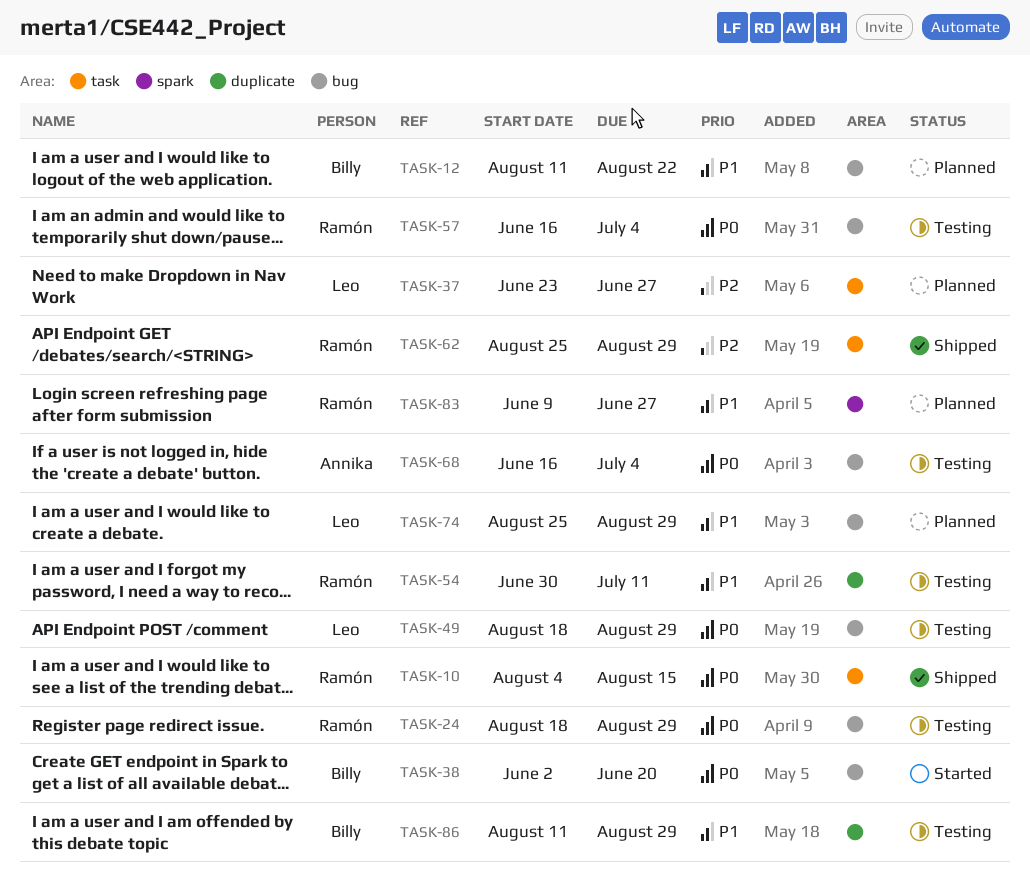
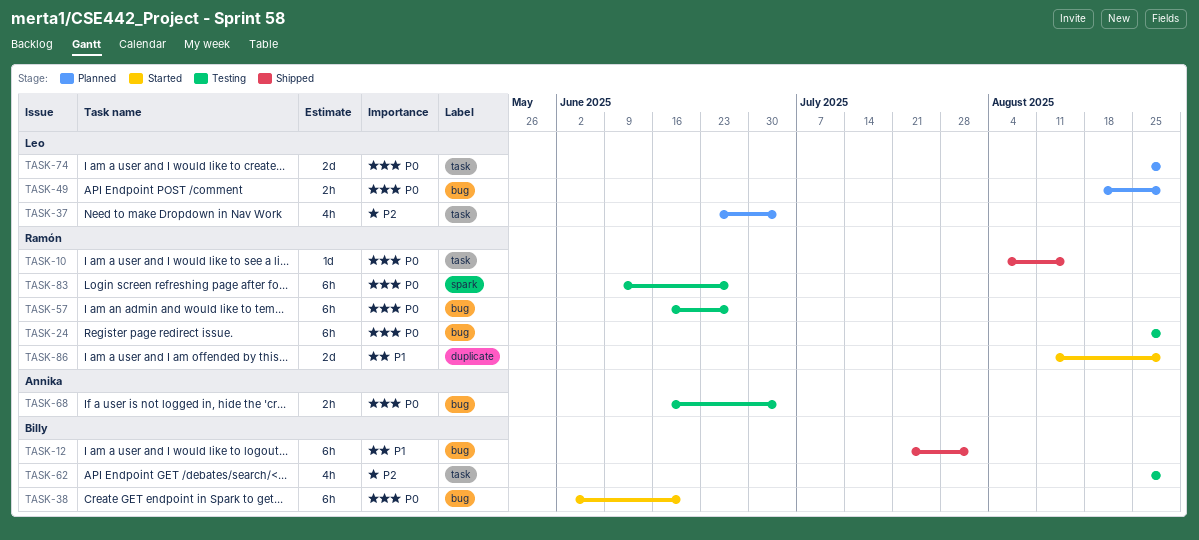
TASK-12, status: Planned -> Shipped
TASK-12, start: Aug 11 -> Jul 21
TASK-12, due: Aug 22 -> Aug 1
TASK-24, start: Aug 18 -> Aug 25
TASK-37, due: Jun 27 -> Jul 4
TASK-49, status: Testing -> Planned
TASK-54: present -> none
TASK-57, due: Jul 4 -> Jun 27
TASK-62, status: Shipped -> Testing
TASK-62, owner: Ramón -> Billy
TASK-74, priority: P1 -> P0
TASK-74, label: bug -> task
TASK-83, status: Planned -> Testing
TASK-83, priority: P1 -> P0
TASK-86, status: Testing -> Started
TASK-86, owner: Billy -> Ramón

